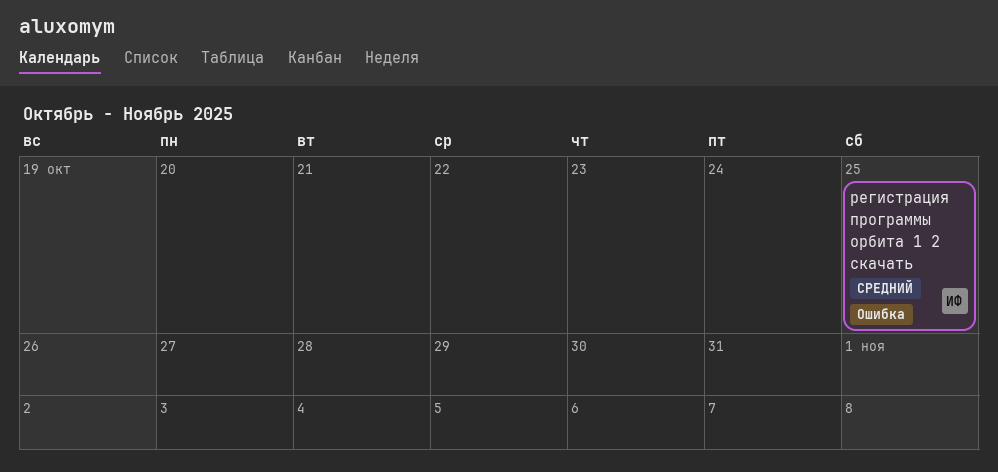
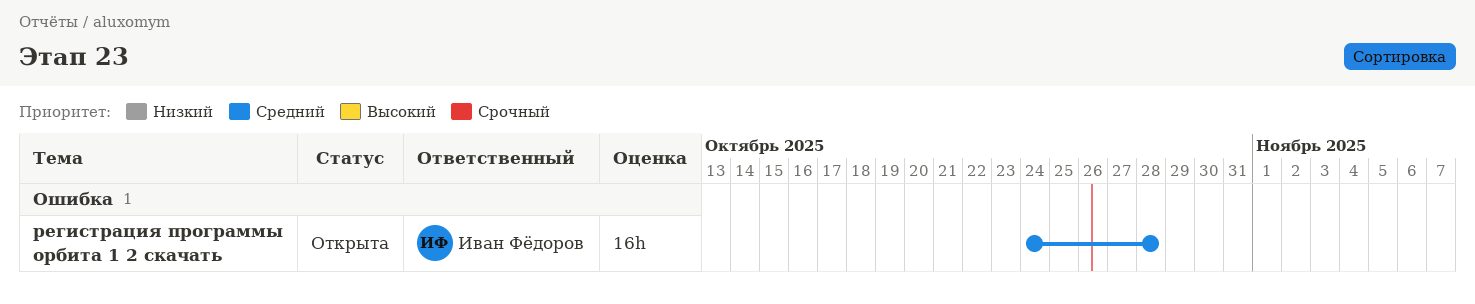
регистрация программы орбита 1 2 скачать, due: Oct 25 -> Oct 28

